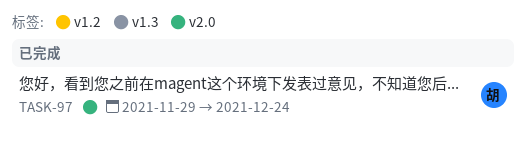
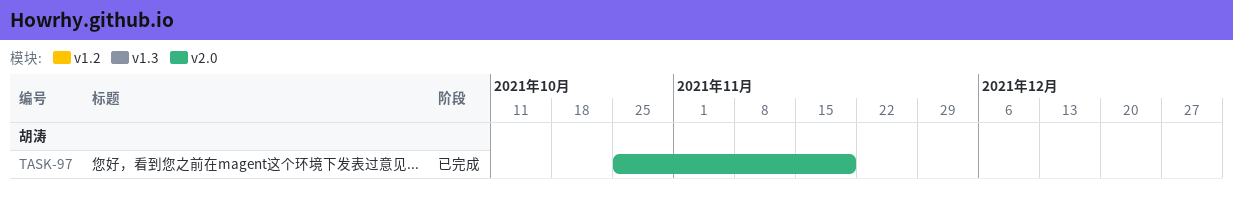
TASK-97, start: Nov 29 -> Oct 25
TASK-97, due: Dec 24 -> Nov 19

